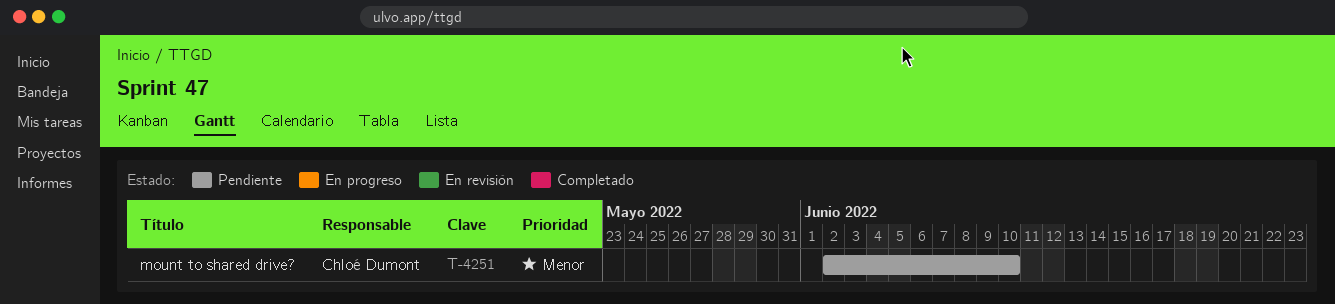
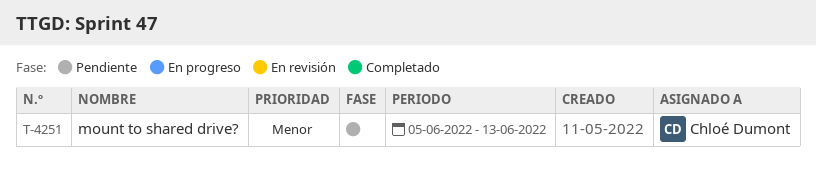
T-4251, start: Jun 2 -> Jun 5
T-4251, due: Jun 10 -> Jun 13

